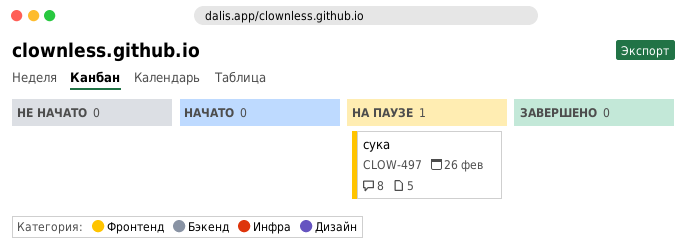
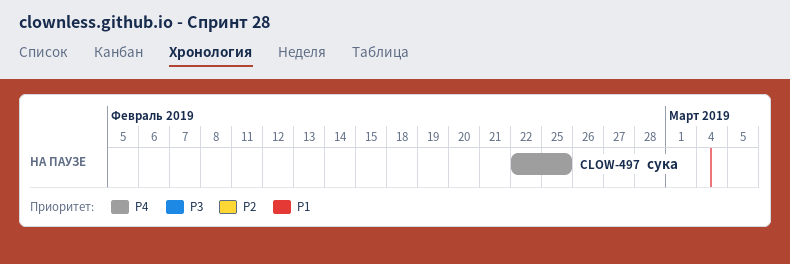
CLOW-497, due: Feb 26 -> Feb 25

